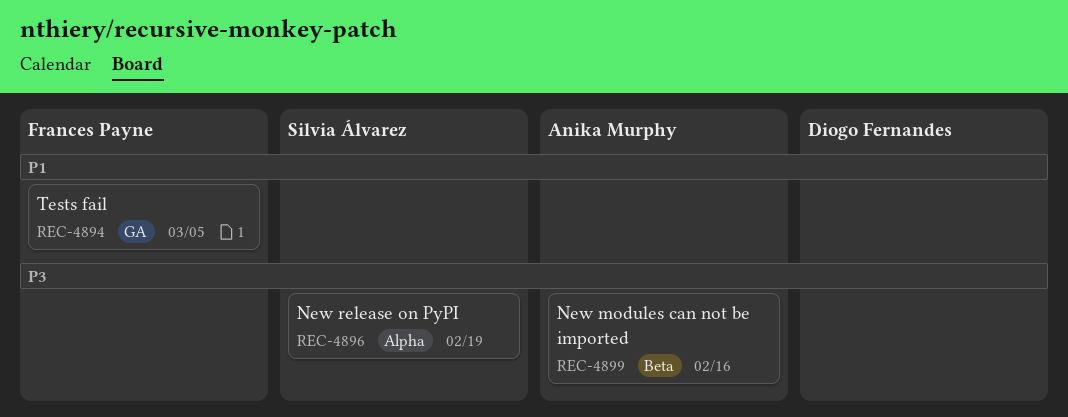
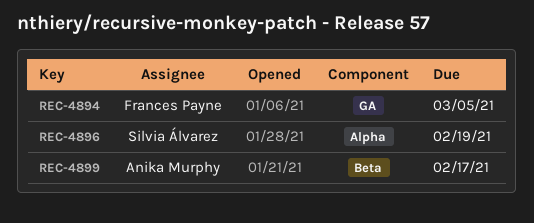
REC-4899, due: Feb 16 -> Feb 17

